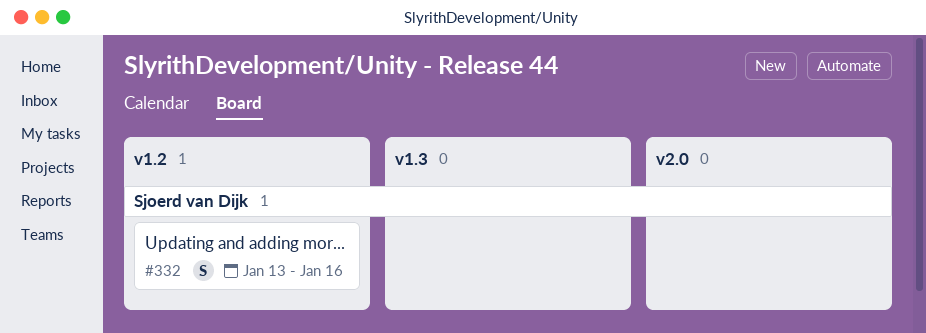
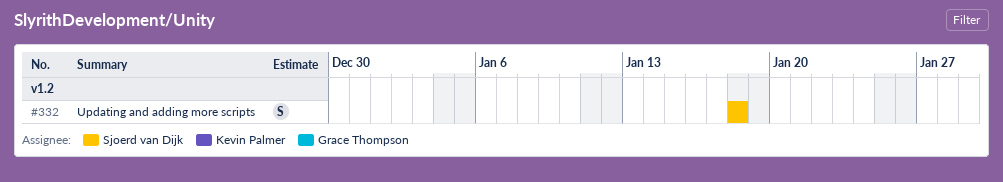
#332, start: Jan 13 -> Jan 18
#332, due: Jan 16 -> Jan 18

